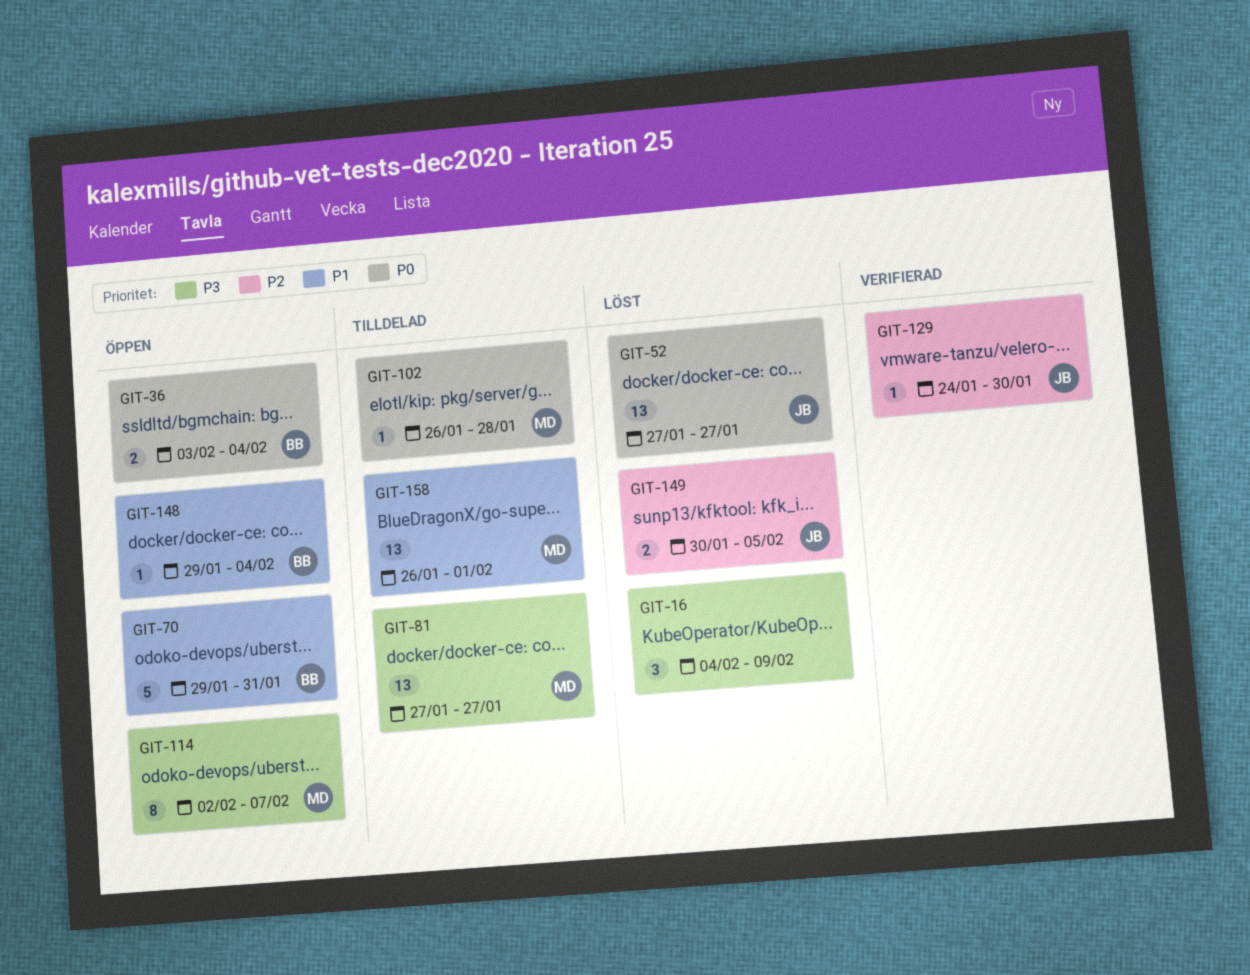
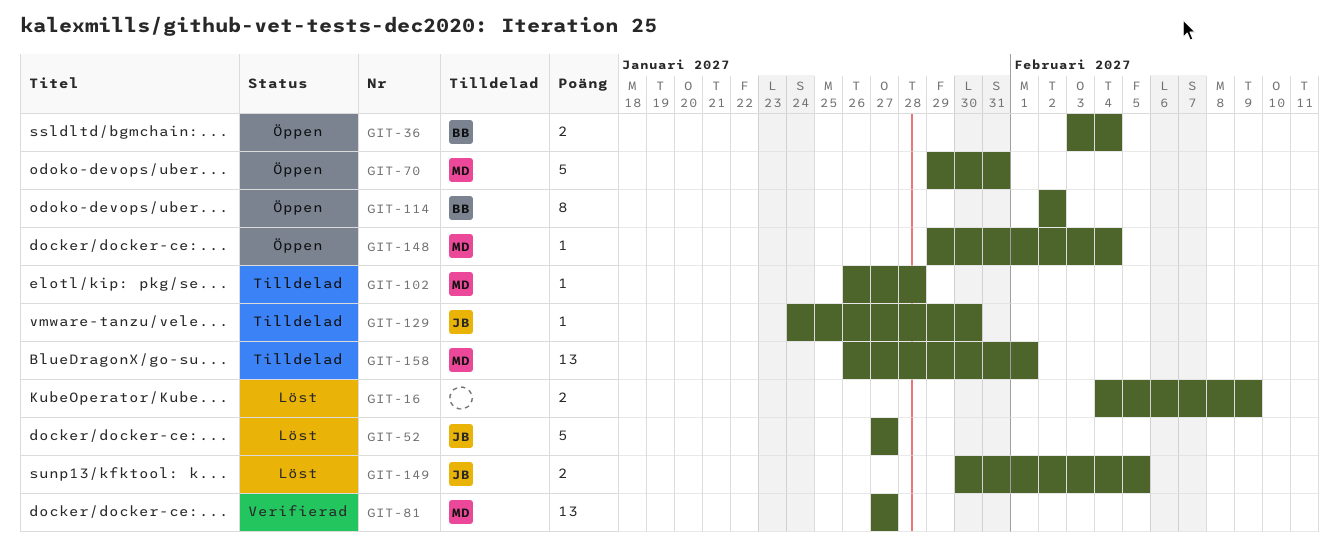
GIT-16, estimate: 3 -> 2
GIT-52, estimate: 13 -> 5
GIT-70, owner: BB -> MD
GIT-81, status: Tilldelad -> Verifierad
GIT-114, owner: MD -> BB
GIT-114, due: Feb 7 -> Feb 2
GIT-129, status: Verifierad -> Tilldelad
GIT-148, owner: BB -> MD

